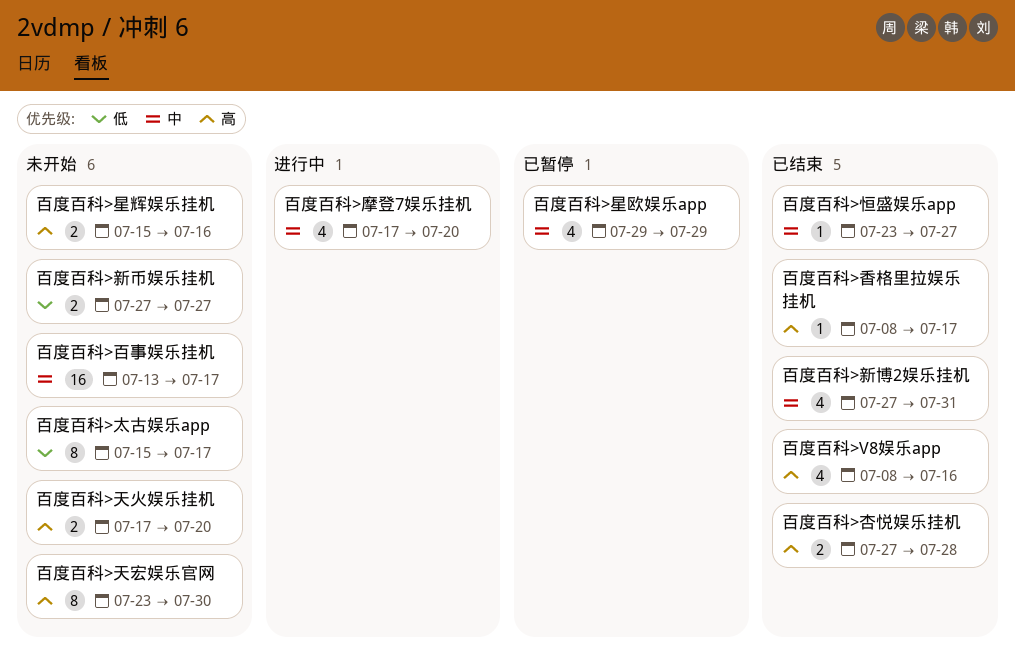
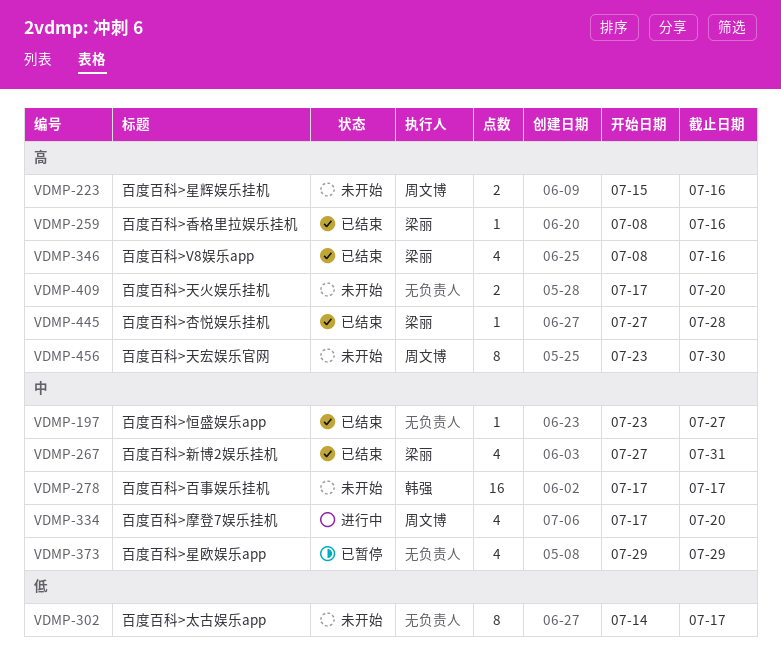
百度百科>太古娱乐app, start: Jul 15 -> Jul 14
百度百科>新币娱乐挂机: present -> none
百度百科>杏悦娱乐挂机, estimate: 2 -> 1
百度百科>百事娱乐挂机, start: Jul 13 -> Jul 17
百度百科>香格里拉娱乐挂机, due: Jul 17 -> Jul 16

